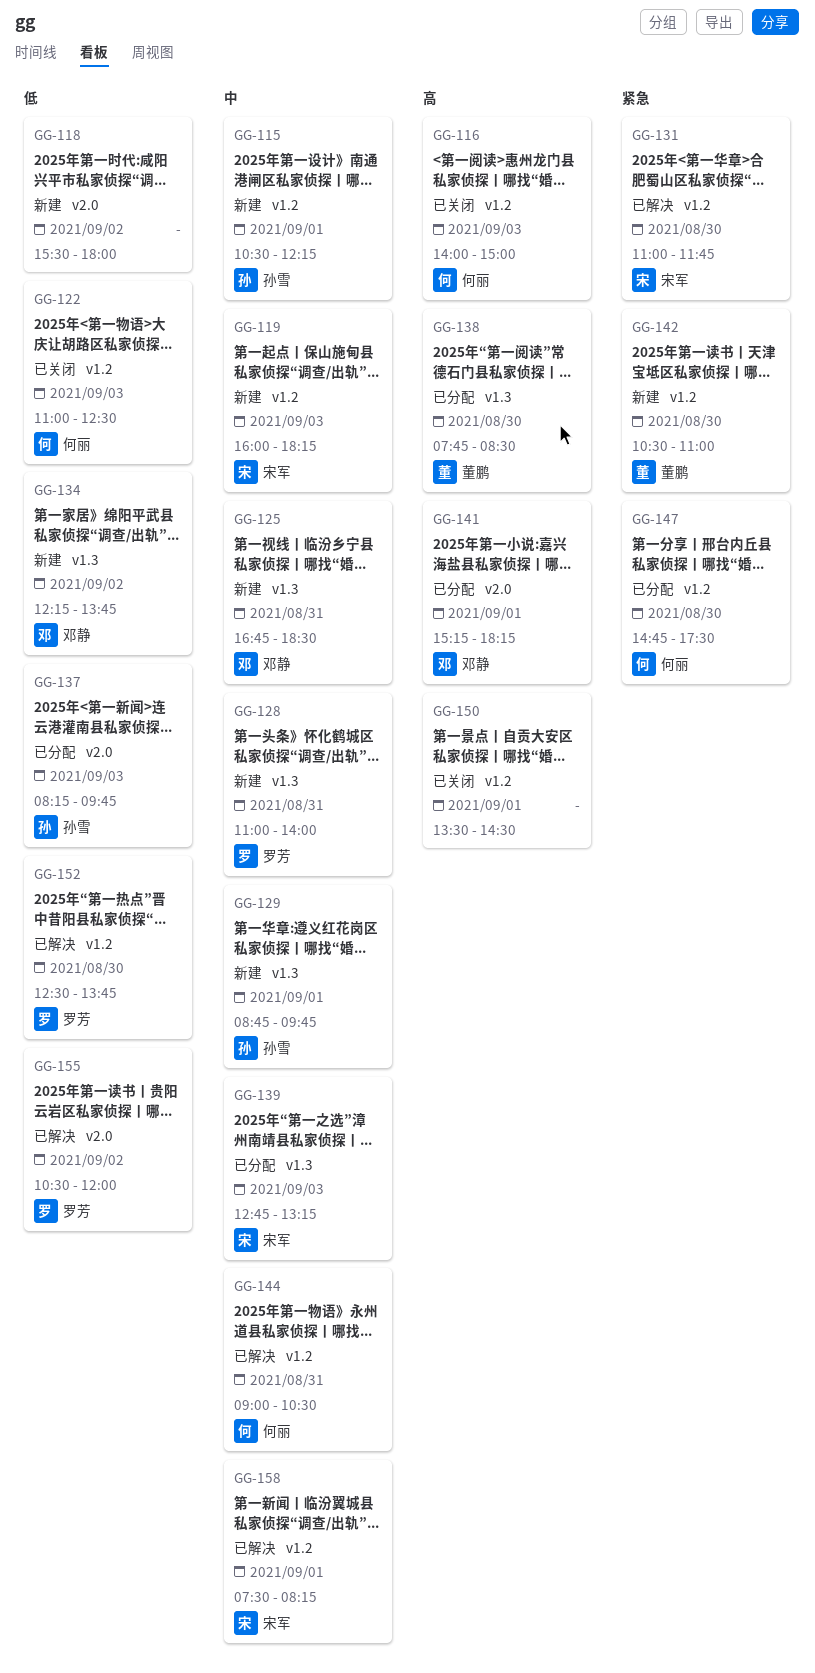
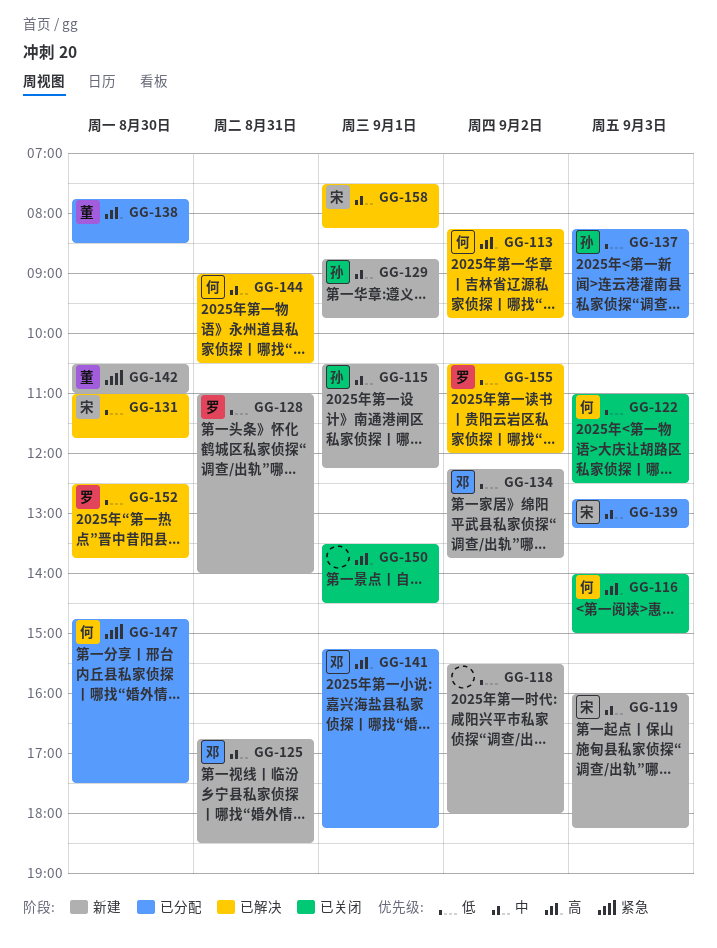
GG-113: none -> present
GG-128, priority: 中 -> 低
GG-131, priority: 紧急 -> 低

